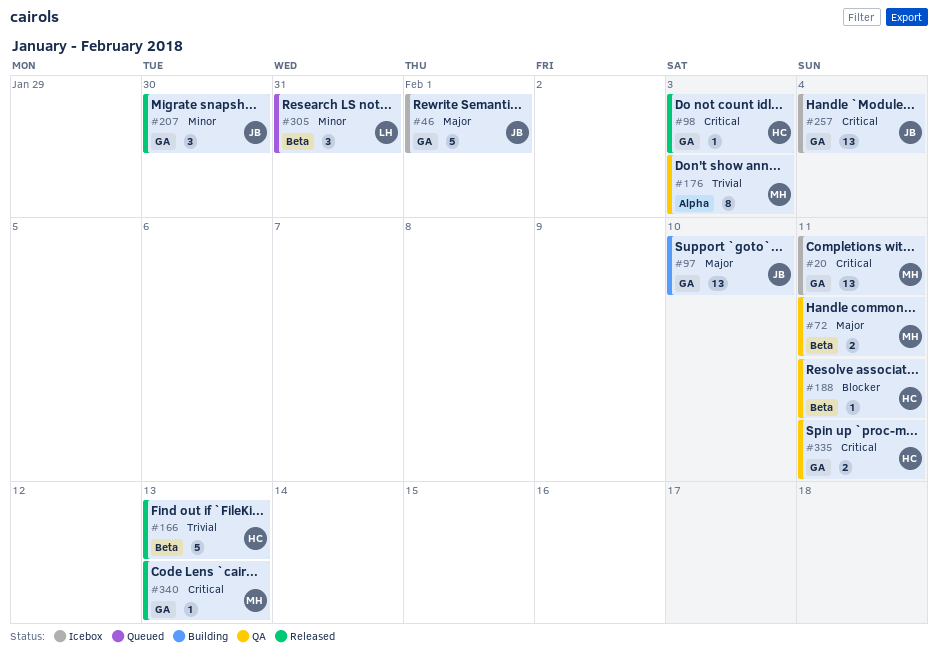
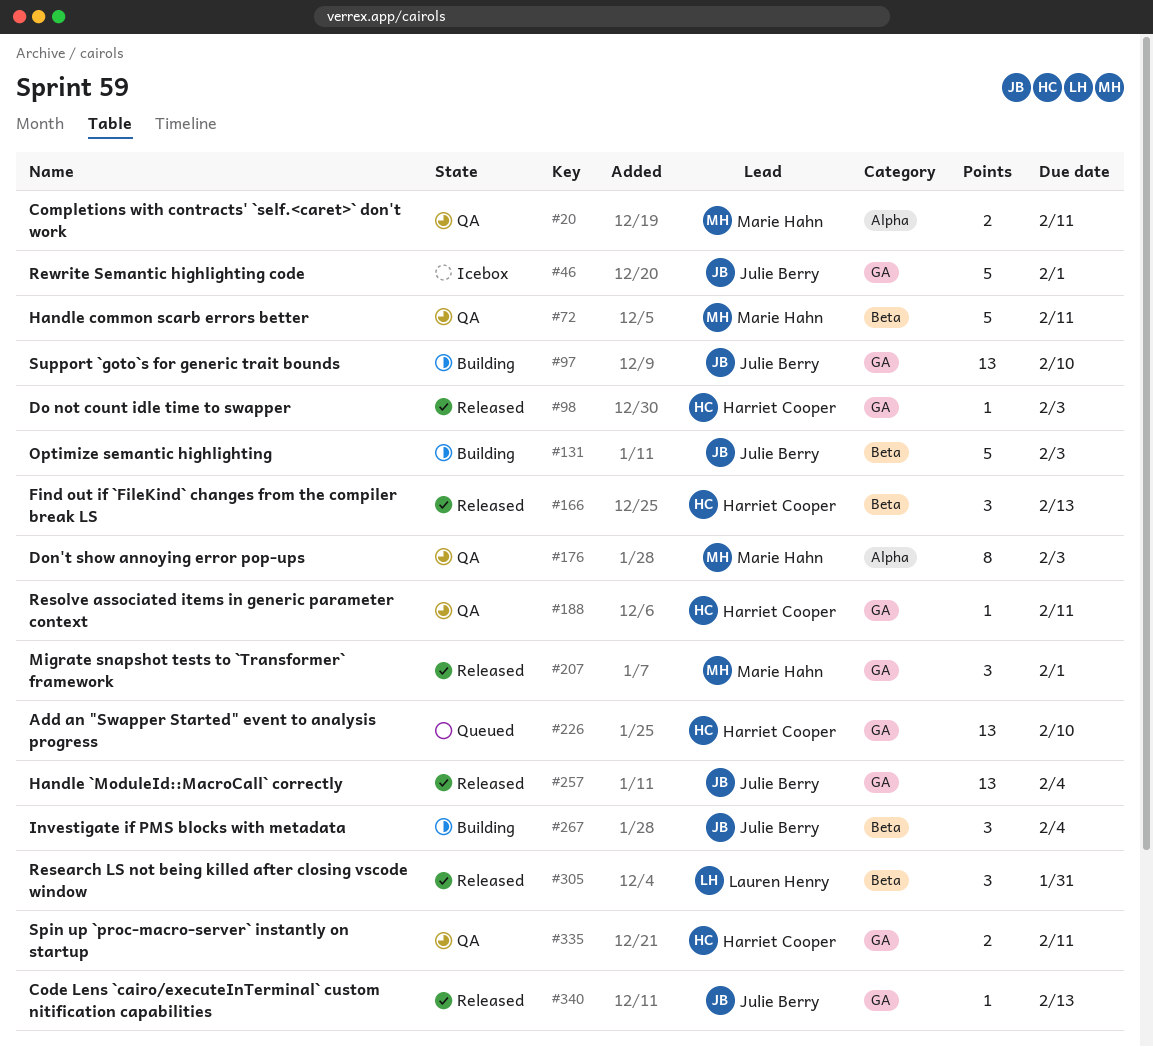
#20, status: Icebox -> QA
#20, label: GA -> Alpha
#20, estimate: 13 -> 2
#72, estimate: 2 -> 5
#131: none -> present
#166, estimate: 5 -> 3
#188, label: Beta -> GA
#207, owner: Julie Berry -> Marie Hahn
#207, due: Jan 30 -> Feb 1
#226: none -> present
#257, status: Icebox -> Released
#267: none -> present
#305, status: Queued -> Released
#340, owner: Marie Hahn -> Julie Berry

